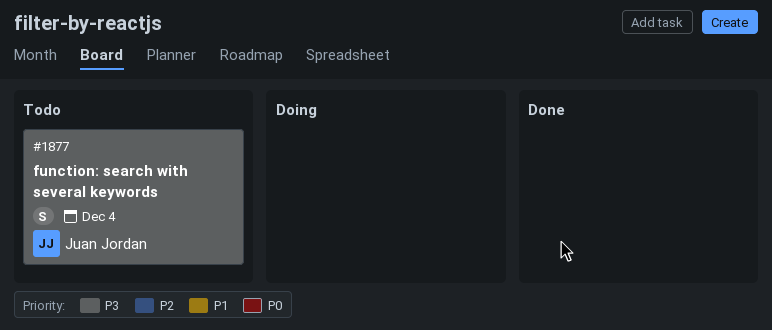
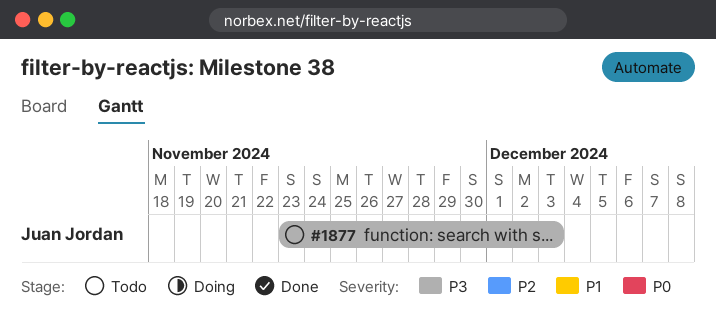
#1877, due: Dec 4 -> Dec 3

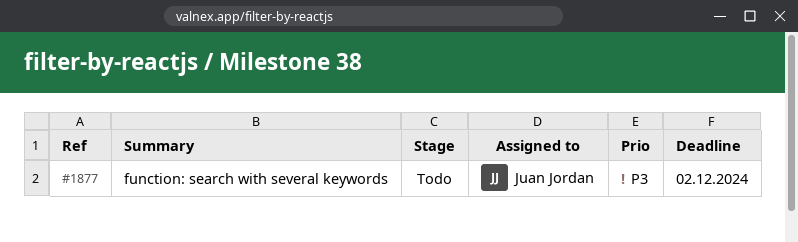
#1877, due: Dec 3 -> Dec 2

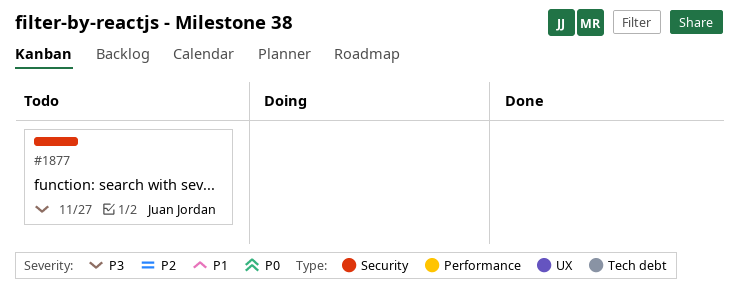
#1877, due: Dec 2 -> Nov 27

